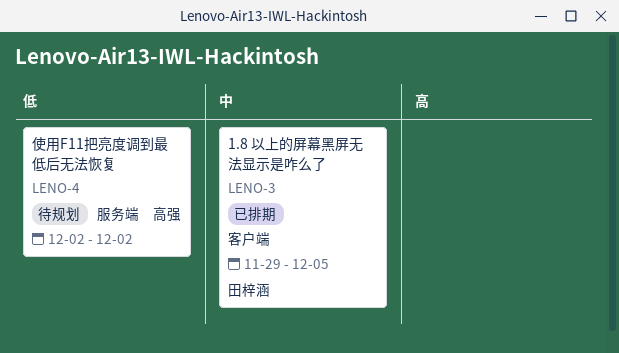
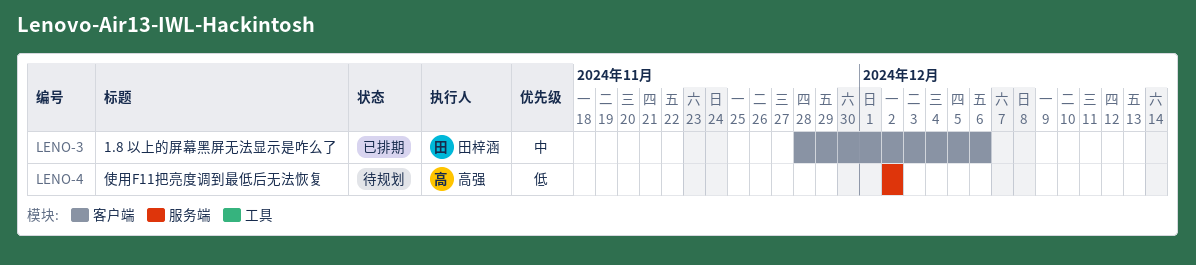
LENO-3, start: Nov 29 -> Nov 28
LENO-3, due: Dec 5 -> Dec 6

